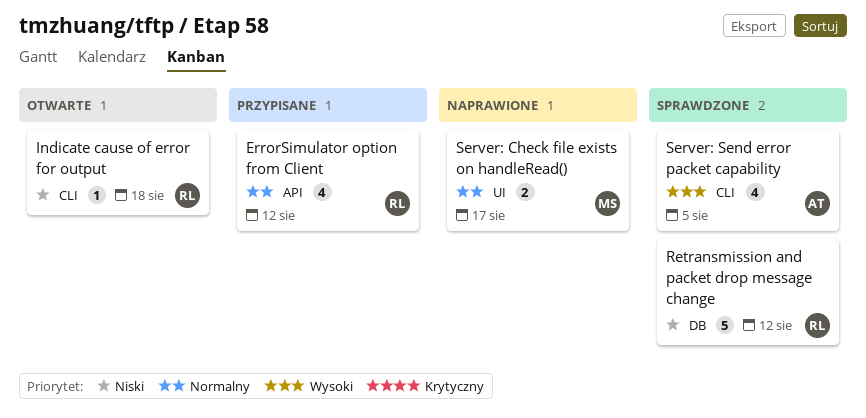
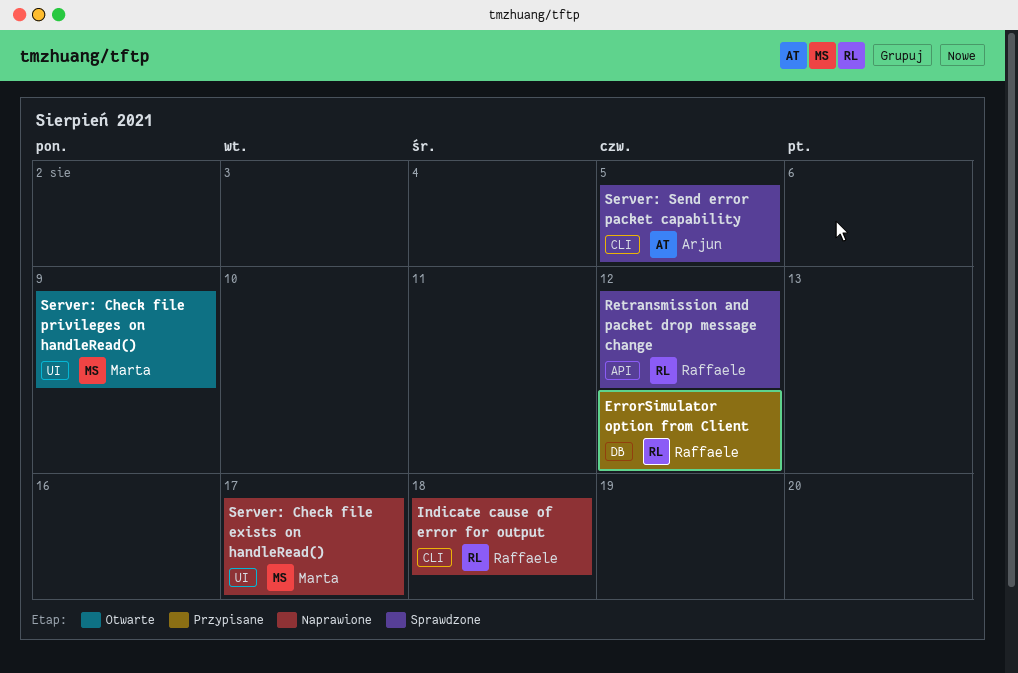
ErrorSimulator option from Client, label: API -> DB
Indicate cause of error for output, status: Otwarte -> Naprawione
Retransmission and packet drop message change, label: DB -> API
Server: Check file privileges on handleRead(): none -> present

